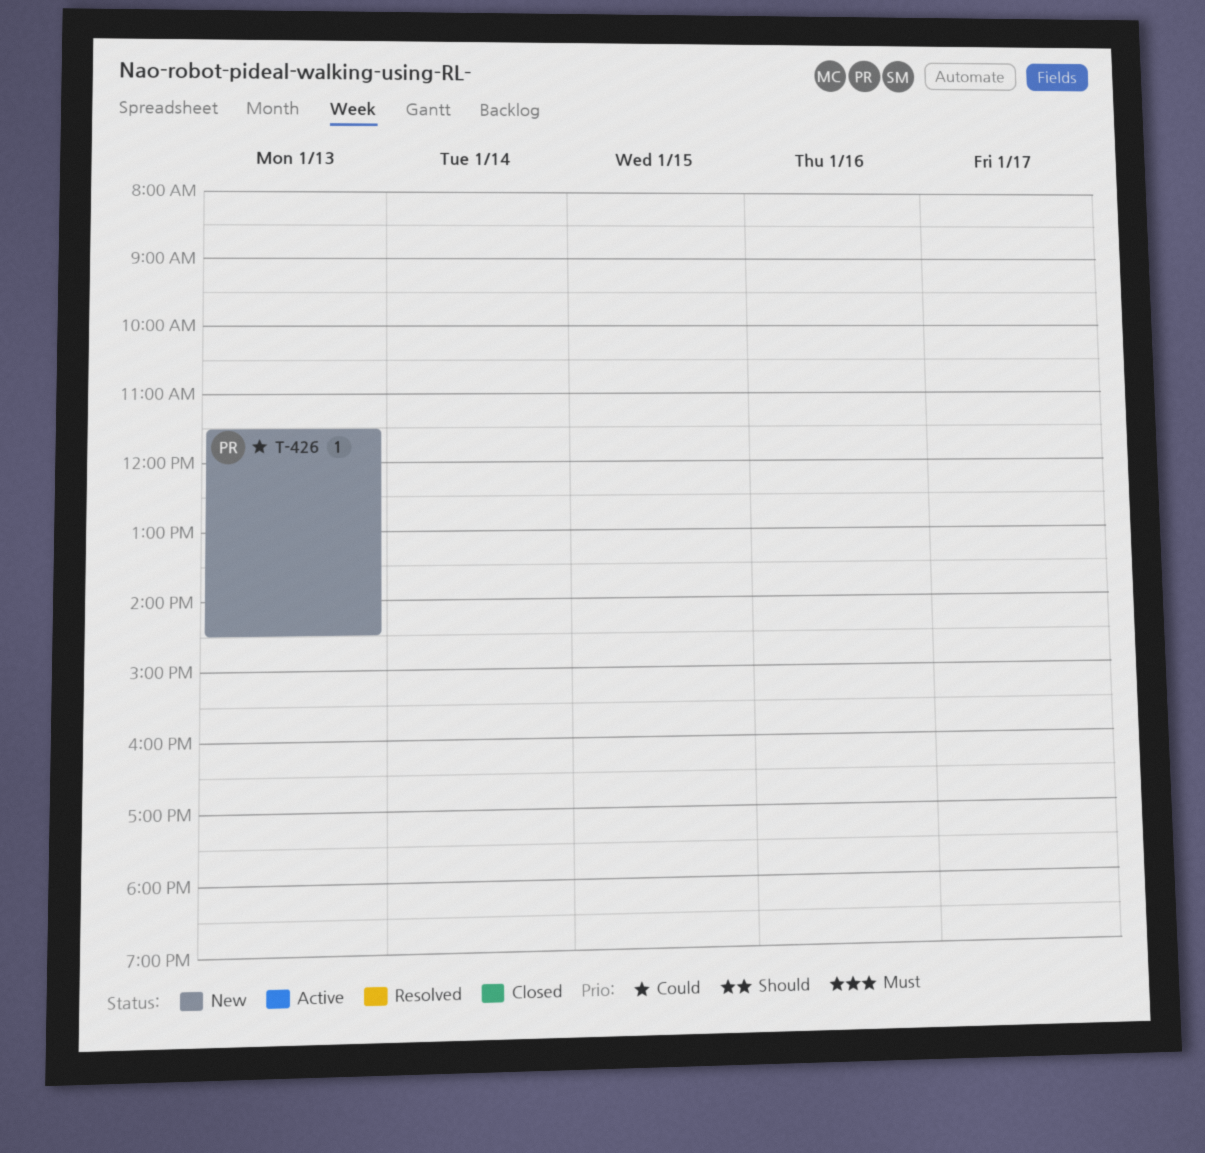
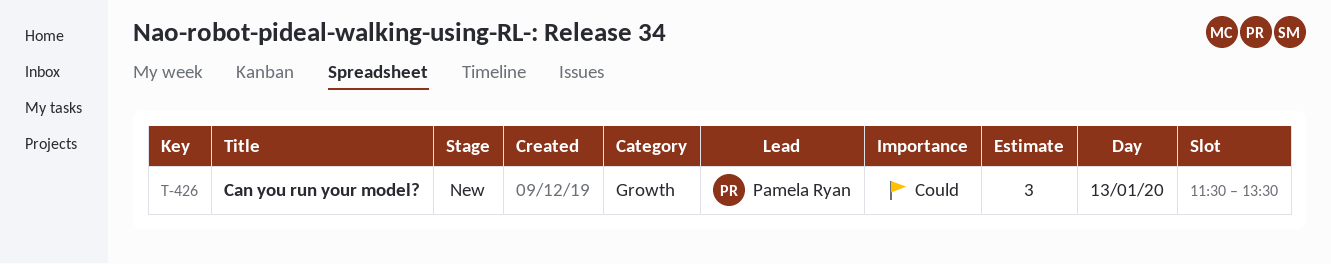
T-426, estimate: 1 -> 3
T-426, ends: 14:30 -> 13:30

